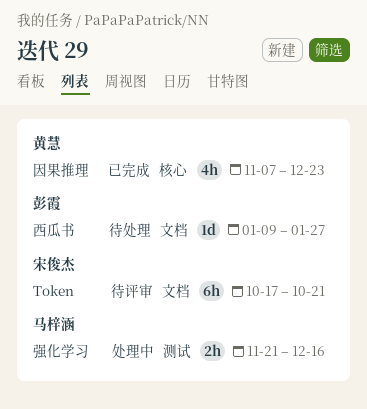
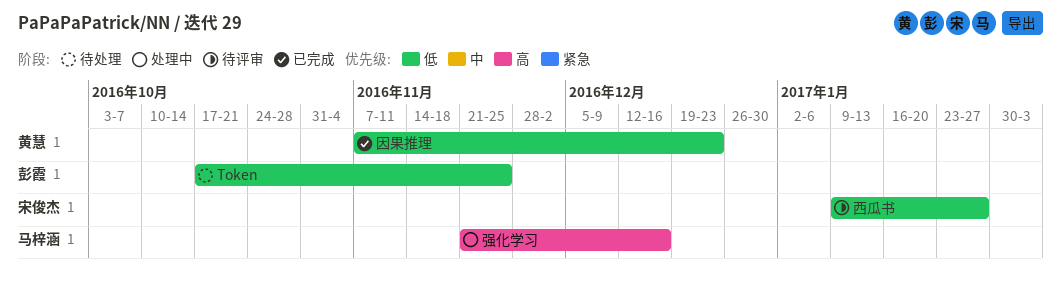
Token, status: 待评审 -> 待处理
Token, owner: 宋俊杰 -> 彭霞
Token, due: Oct 21 -> Nov 25
西瓜书, status: 待处理 -> 待评审
西瓜书, owner: 彭霞 -> 宋俊杰

